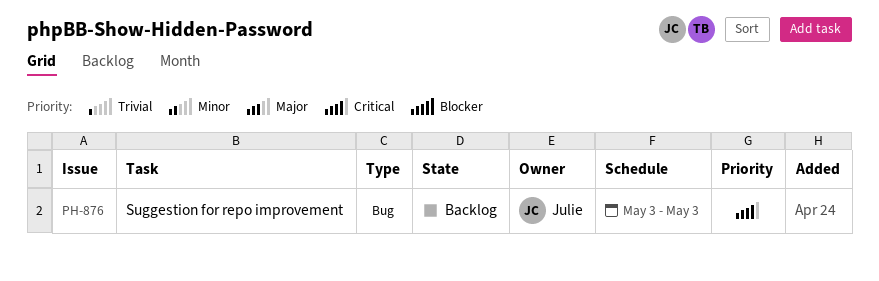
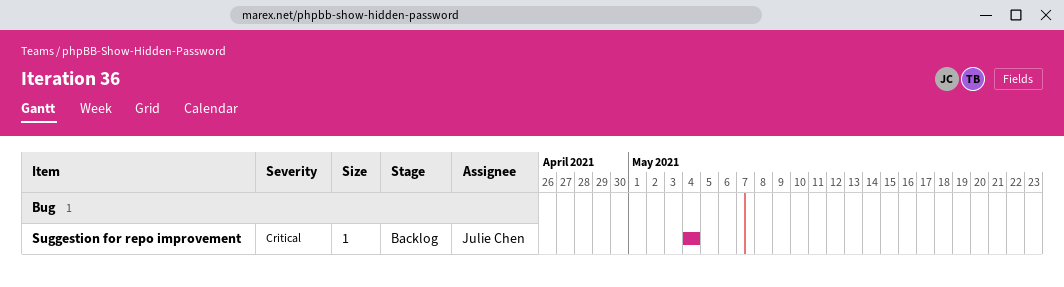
Suggestion for repo improvement, start: May 3 -> May 4
Suggestion for repo improvement, due: May 3 -> May 4

